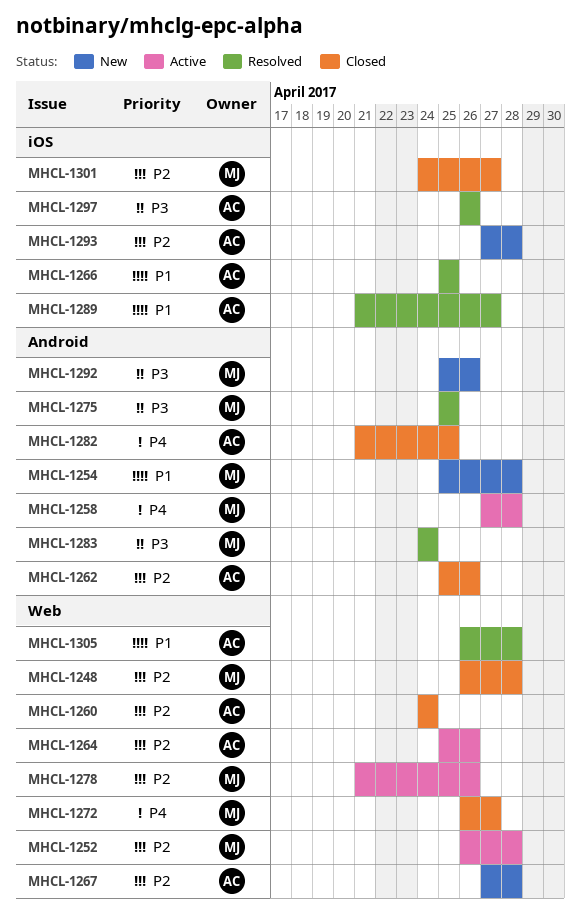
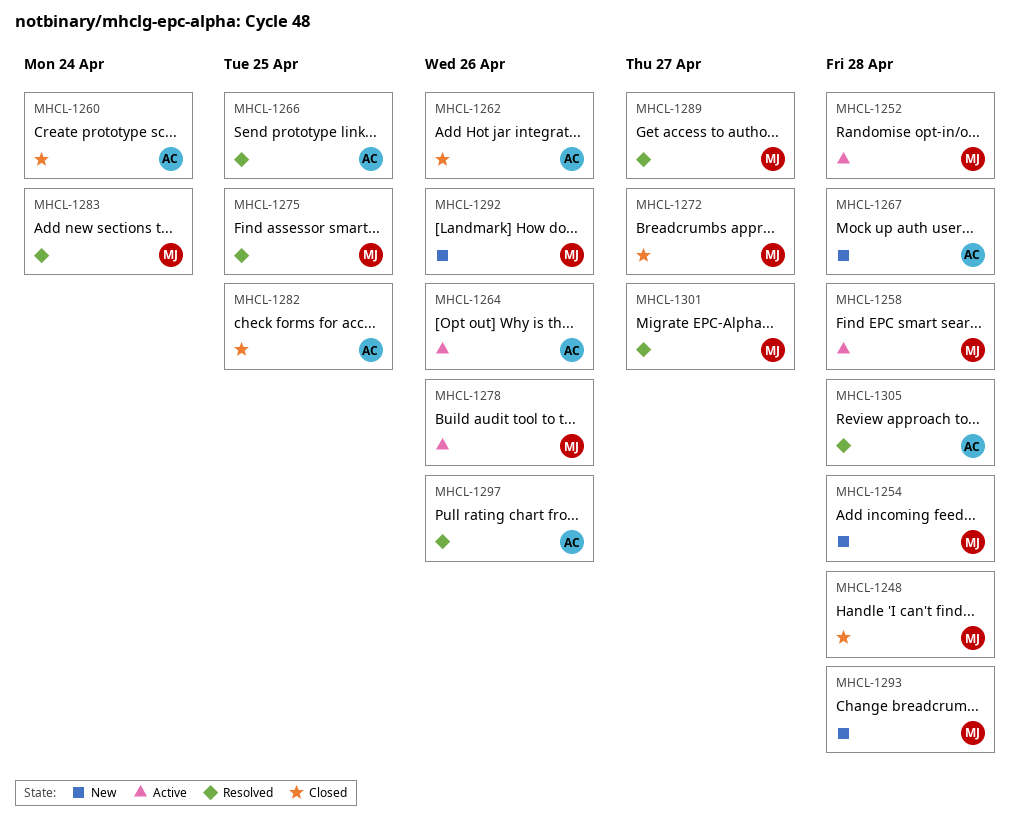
MHCL-1289, owner: AC -> MJ
MHCL-1293, owner: AC -> MJ
MHCL-1301, status: Closed -> Resolved

